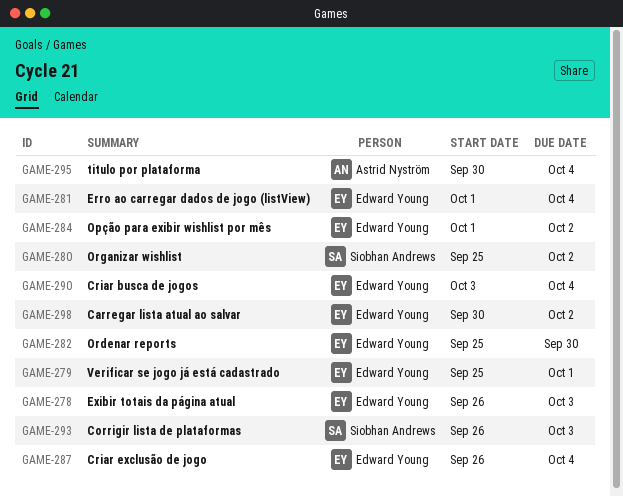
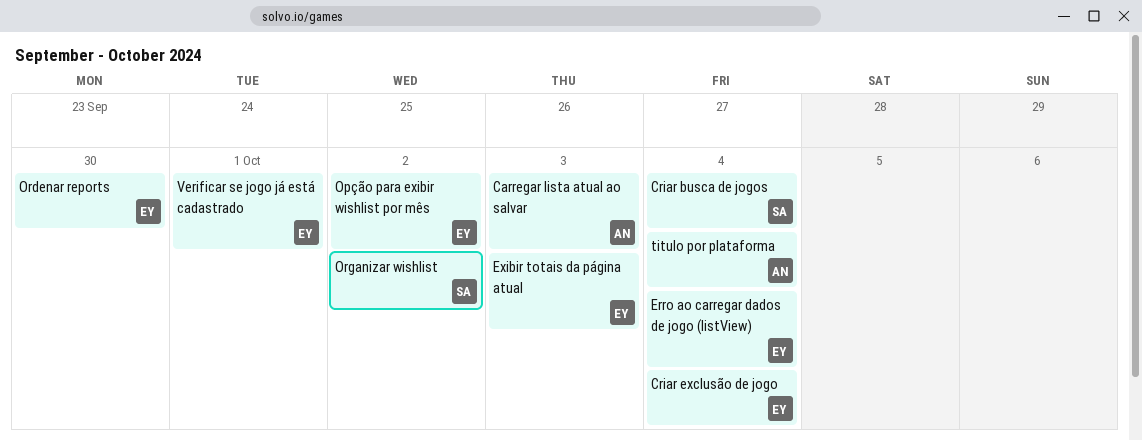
Carregar lista atual ao salvar, owner: Edward Young -> Astrid Nyström
Carregar lista atual ao salvar, due: Oct 2 -> Oct 3
Corrigir lista de plataformas: present -> none
Criar busca de jogos, owner: Edward Young -> Siobhan Andrews

